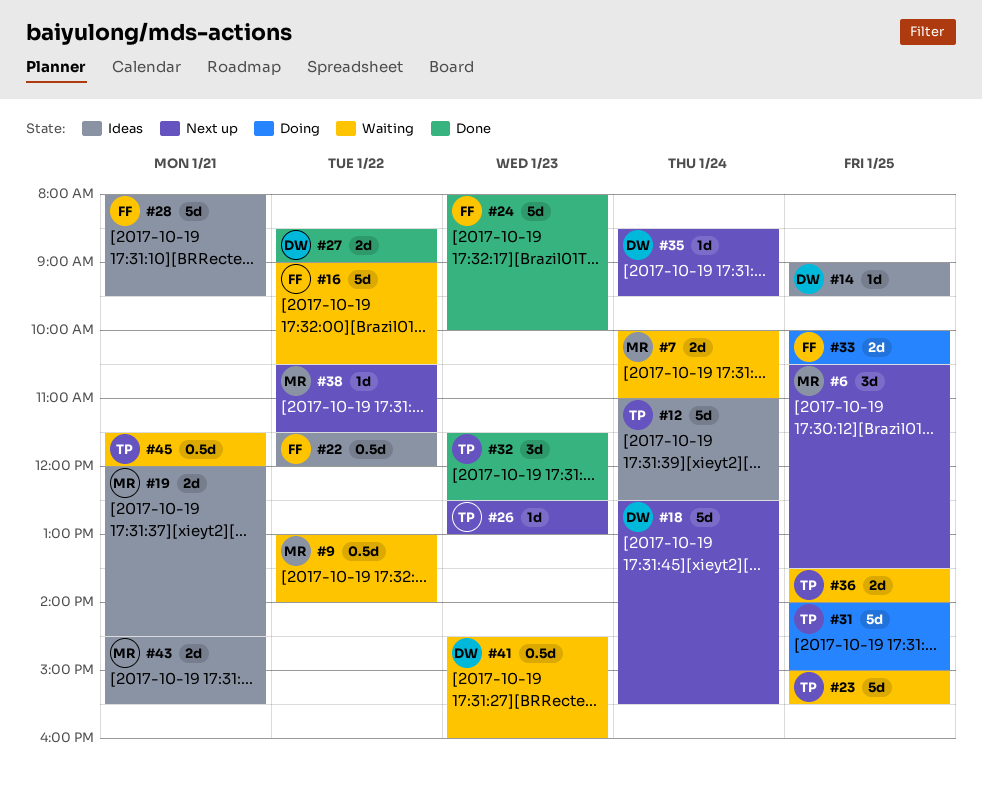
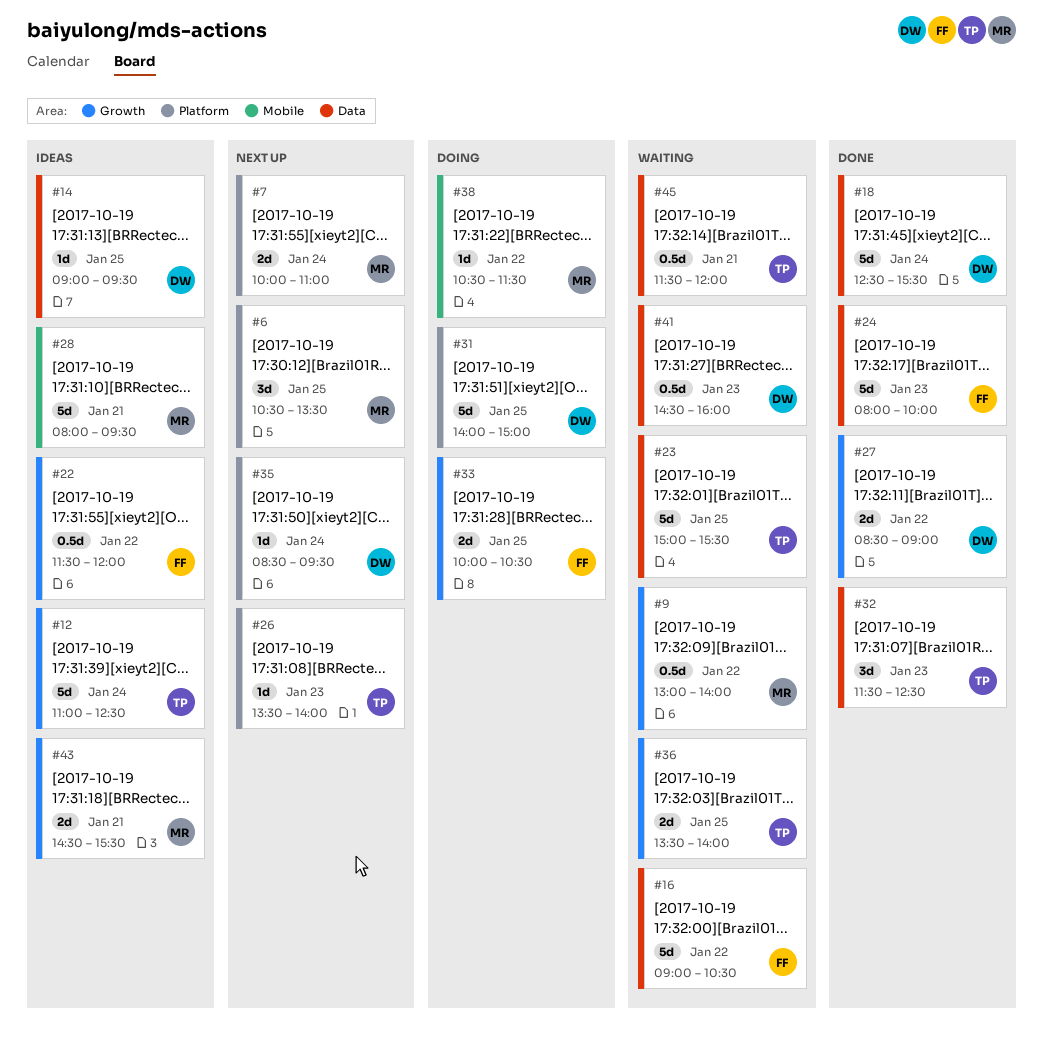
#7, status: Waiting -> Next up
#18, status: Next up -> Done
#19: present -> none
#26, begins: 12:30 -> 13:30
#26, ends: 13:00 -> 14:00
#28, owner: FF -> MR
#31, owner: TP -> DW
#38, status: Next up -> Doing

